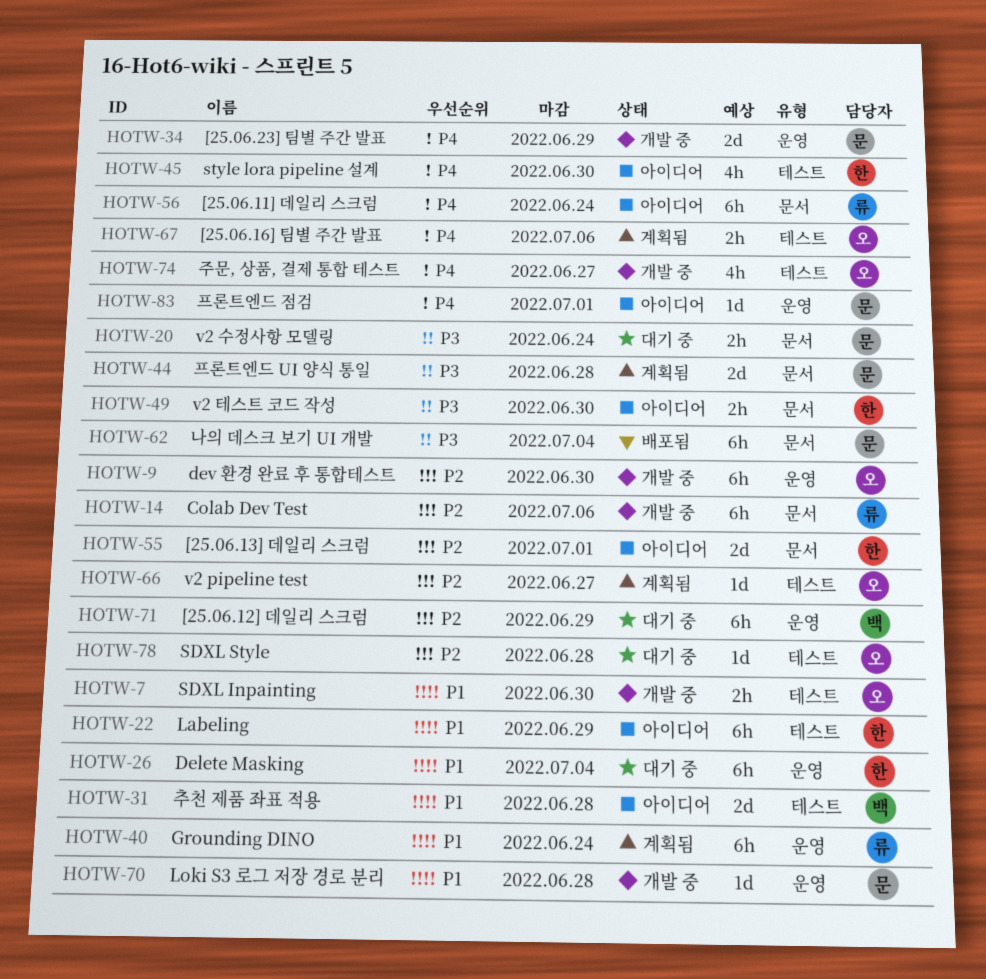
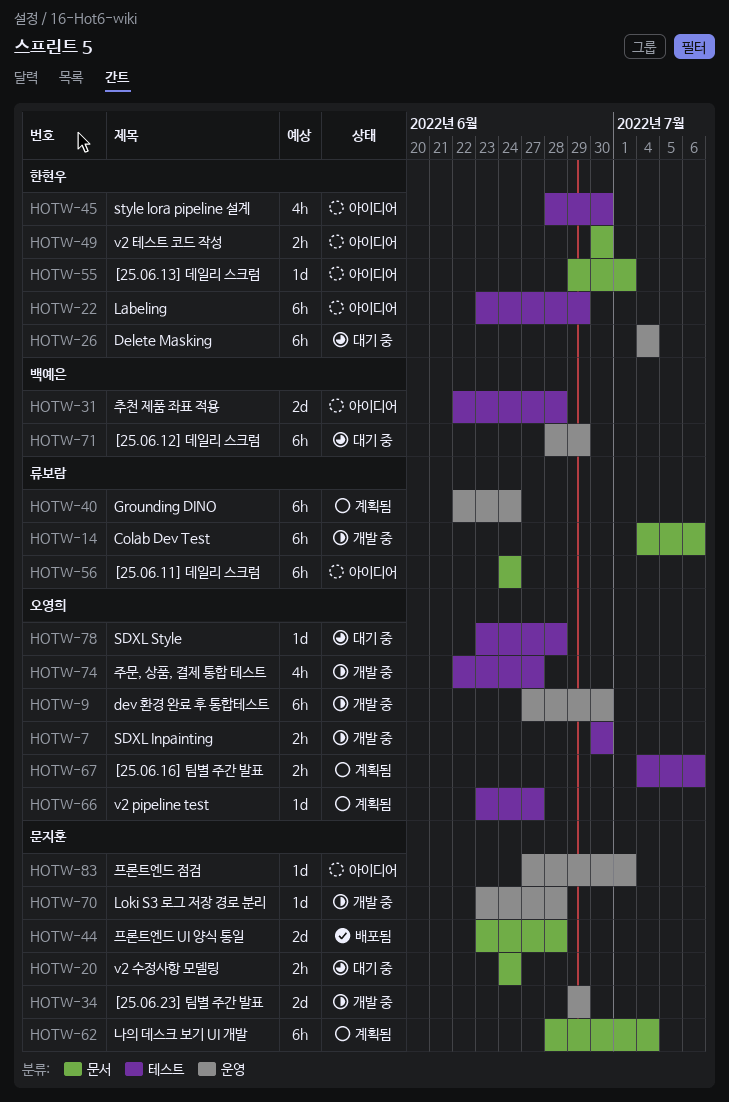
HOTW-44, status: 계획됨 -> 배포됨
HOTW-55, estimate: 2d -> 1d
HOTW-62, status: 배포됨 -> 계획됨

